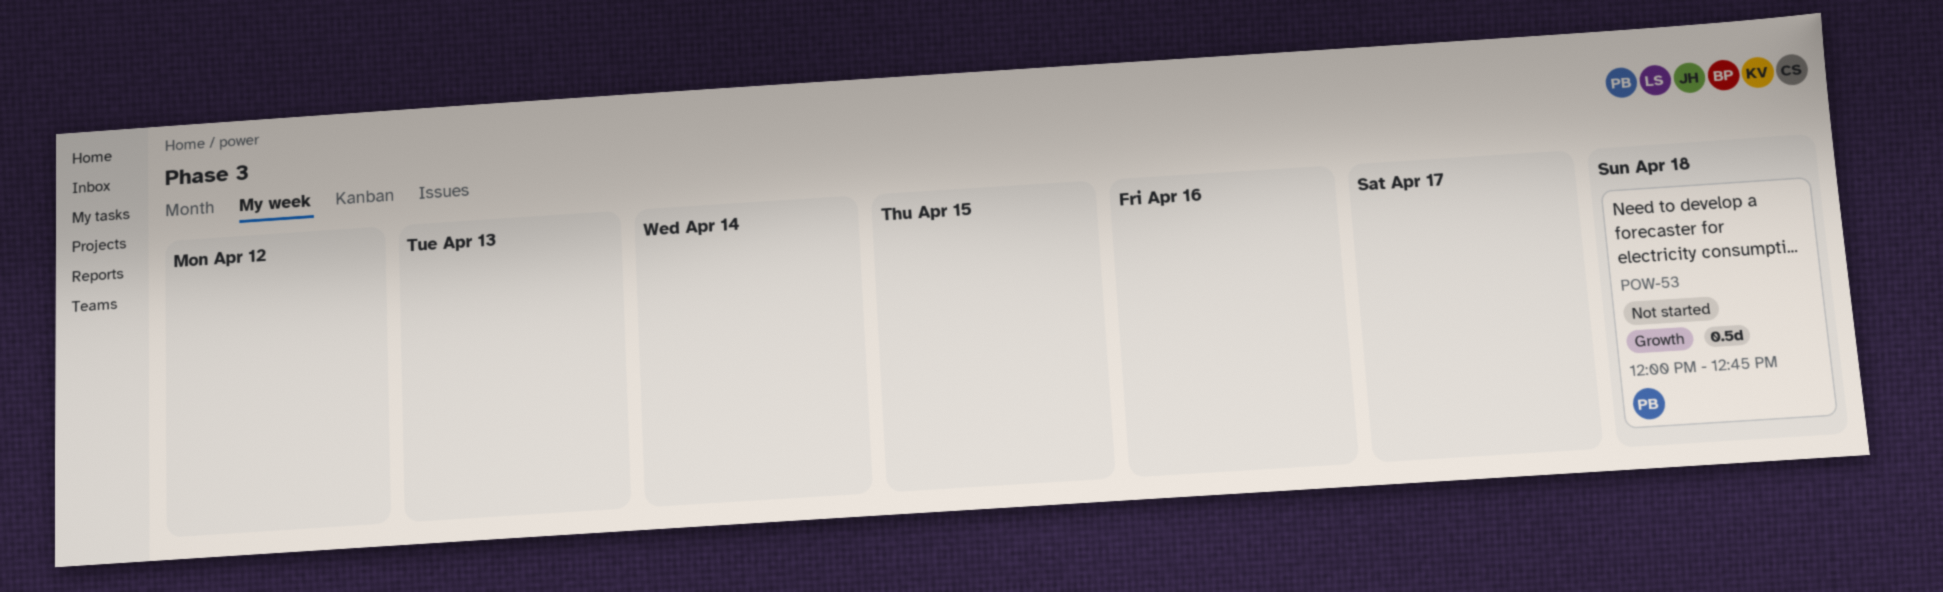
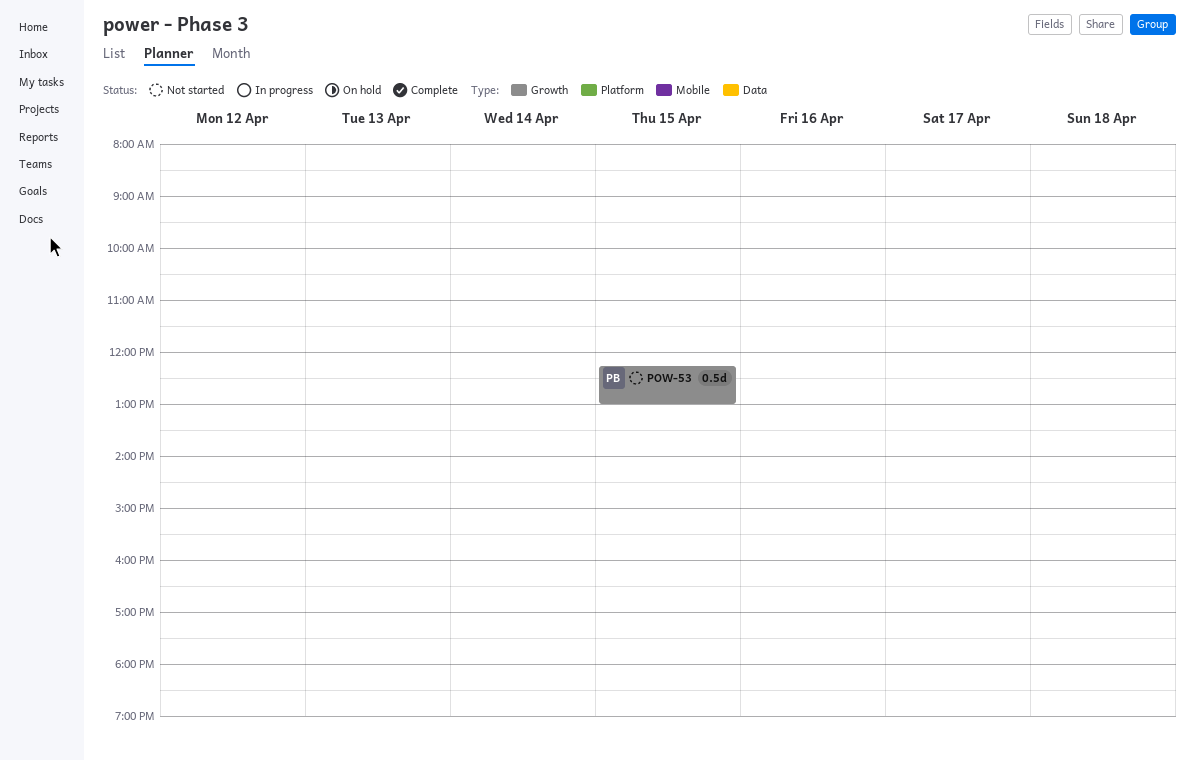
POW-53, day: Apr 18 -> Apr 15
POW-53, begins: 12:00 -> 12:15
POW-53, ends: 12:45 -> 13:00

